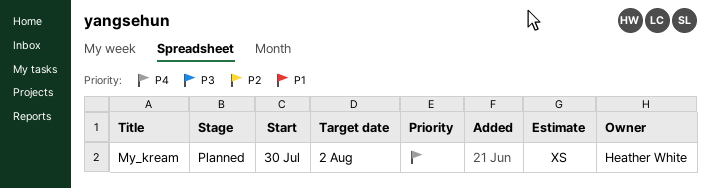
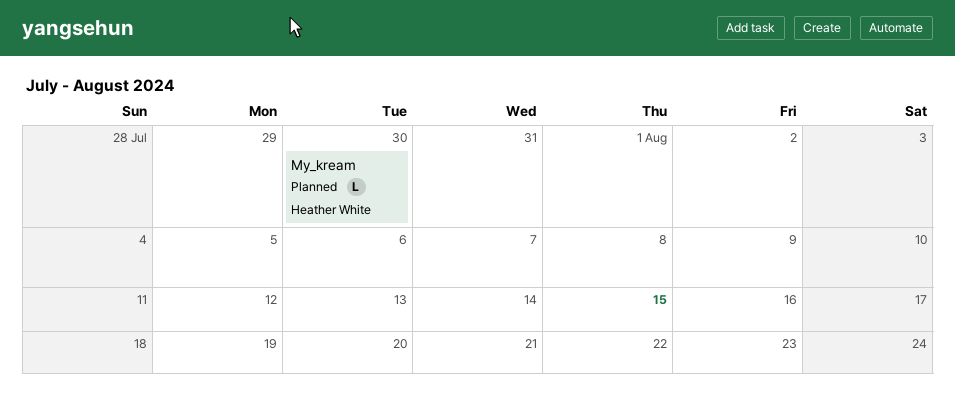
My_kream, estimate: XS -> L
My_kream, due: Aug 2 -> Jul 30

